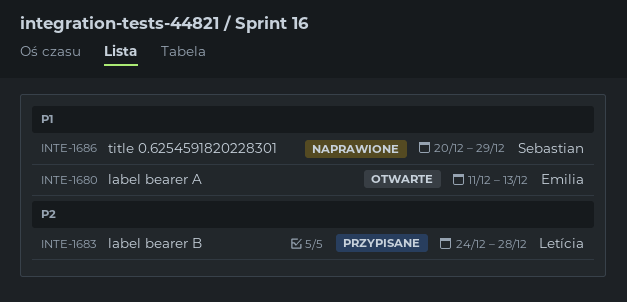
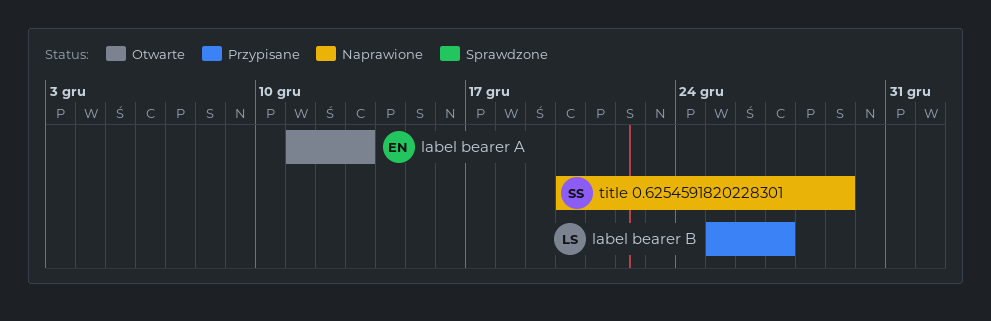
label bearer B, start: Dec 24 -> Dec 25
label bearer B, due: Dec 28 -> Dec 27

